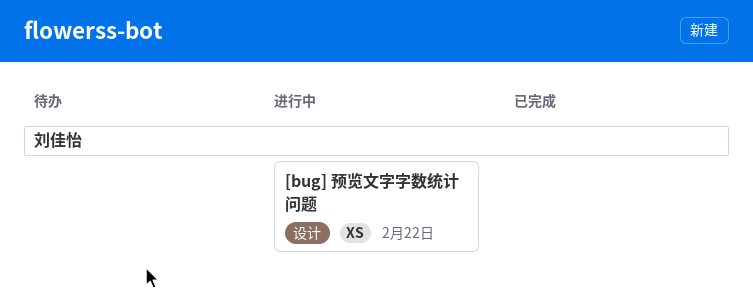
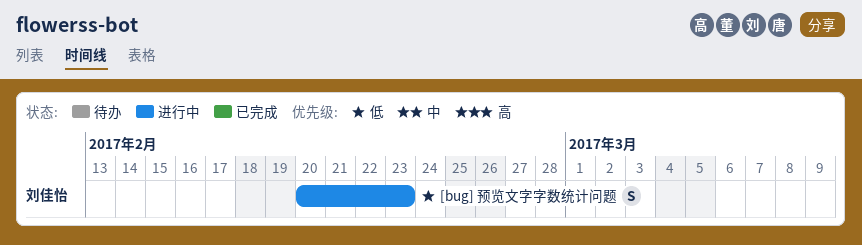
[bug] 预览文字字数统计问题, estimate: XS -> S
[bug] 预览文字字数统计问题, due: Feb 22 -> Feb 23

